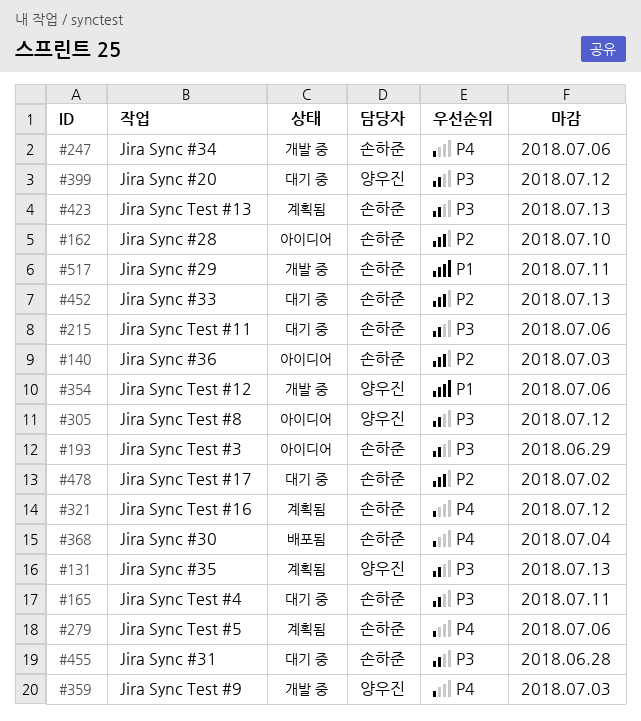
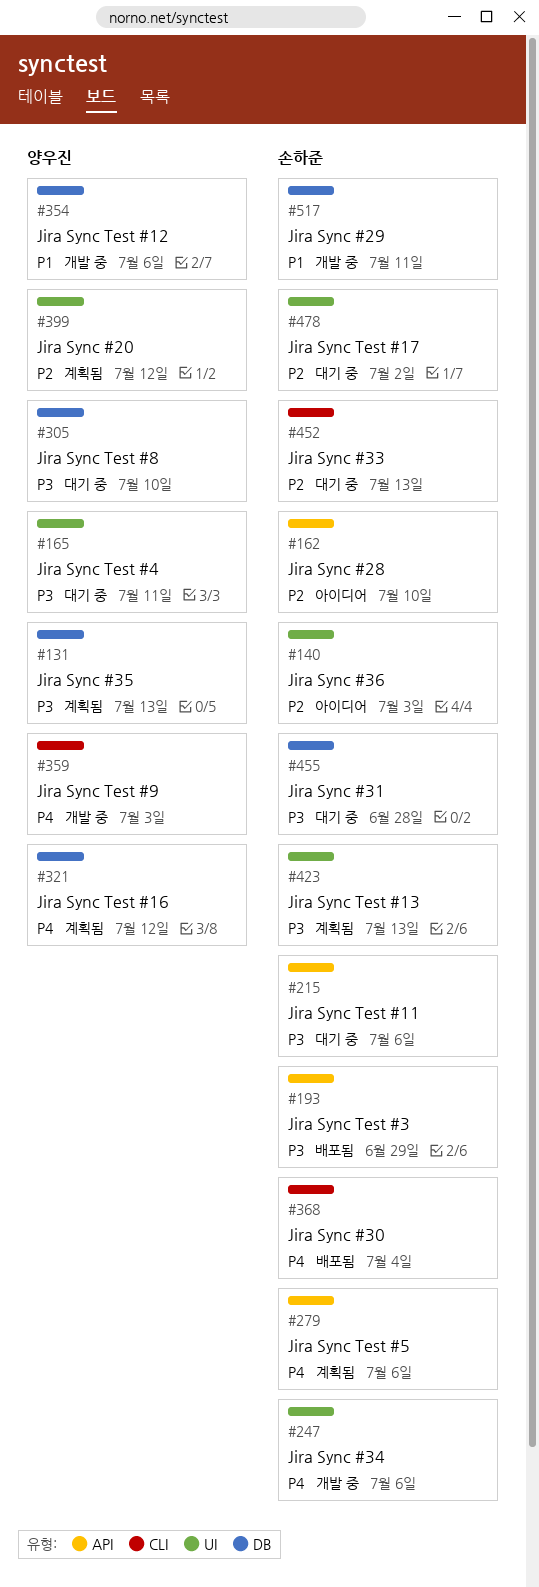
#165, owner: 손하준 -> 양우진
#193, status: 아이디어 -> 배포됨
#305, status: 아이디어 -> 대기 중
#305, due: Jul 12 -> Jul 10
#321, owner: 손하준 -> 양우진
#399, status: 대기 중 -> 계획됨
#399, priority: P3 -> P2

